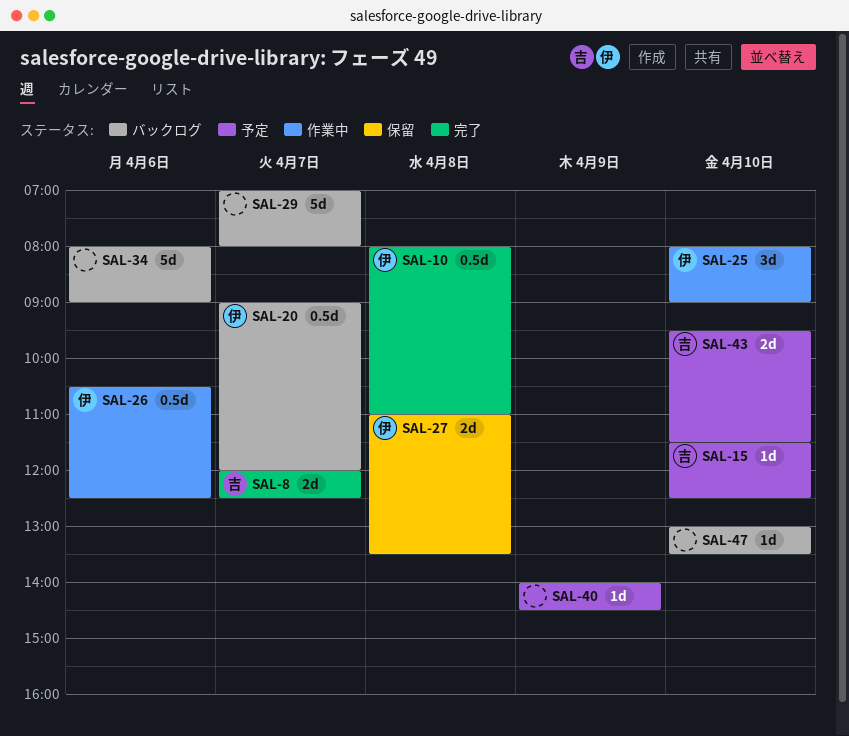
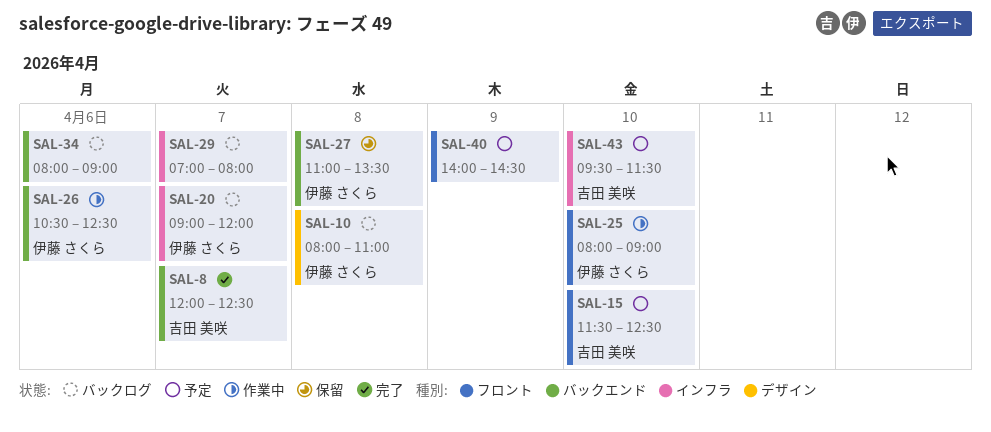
SAL-10, status: 完了 -> バックログ
SAL-47: present -> none

